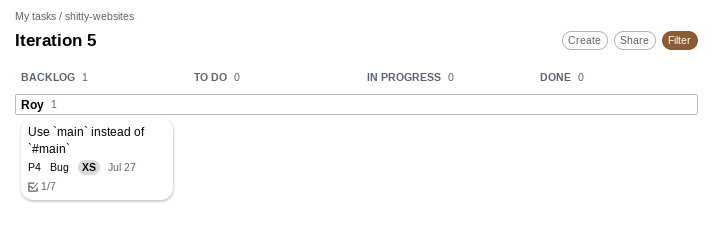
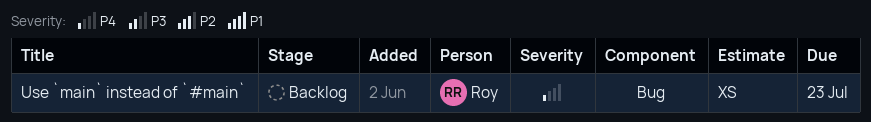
Use `main` instead of `#main`, due: Jul 27 -> Jul 23

